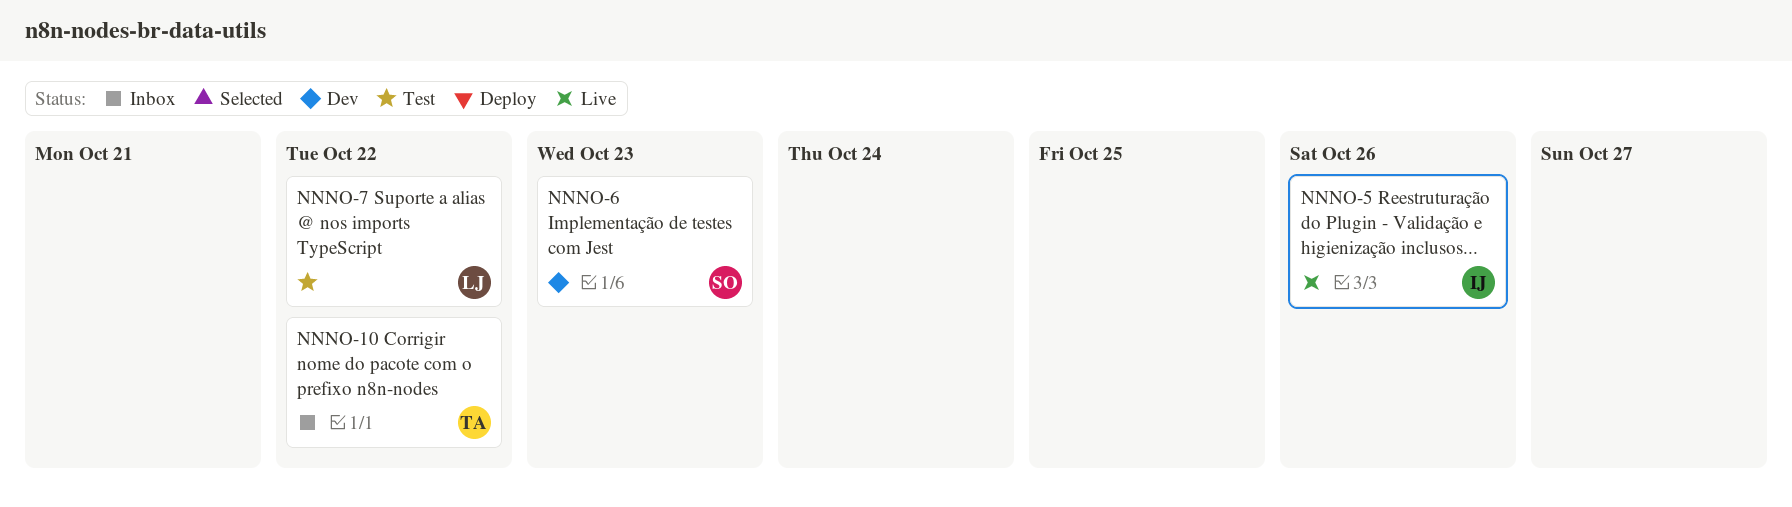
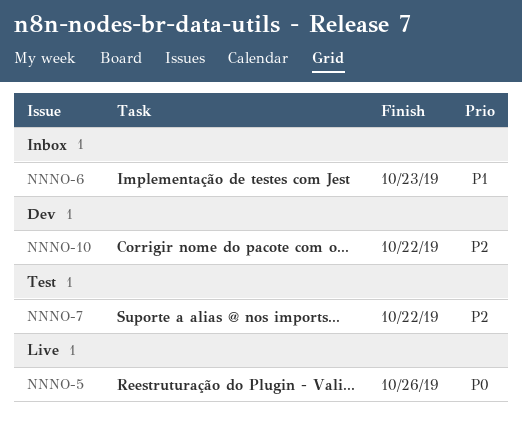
NNNO-6, status: Dev -> Inbox
NNNO-10, status: Inbox -> Dev

